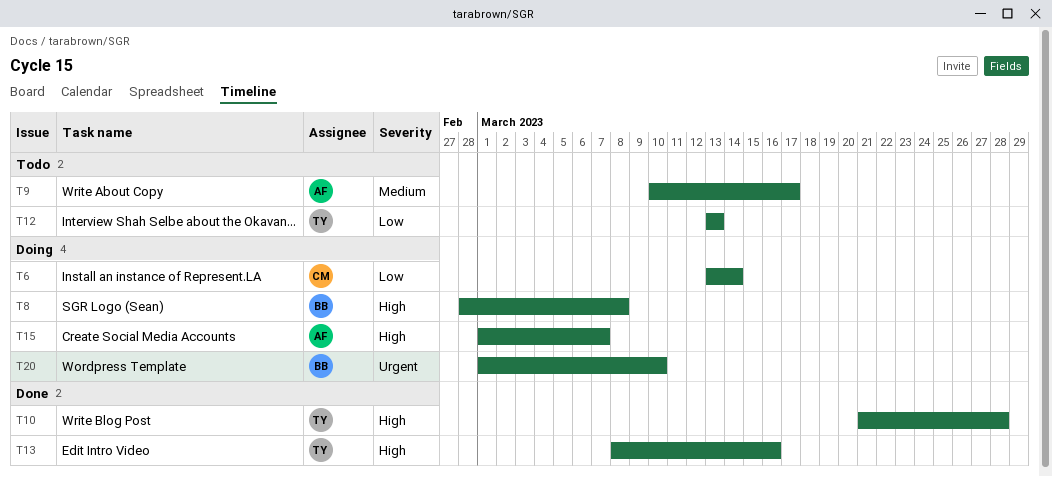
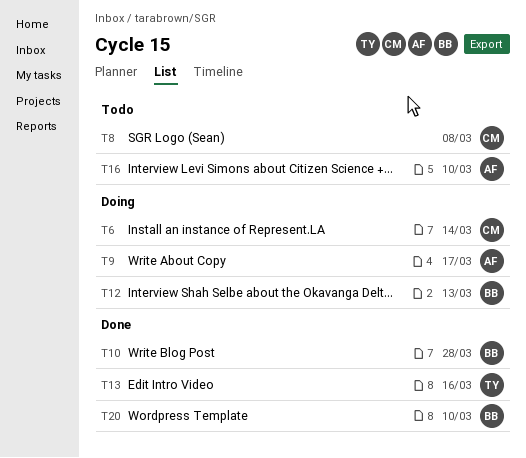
T8, status: Doing -> Todo
T8, owner: BB -> CM
T9, status: Todo -> Doing
T10, owner: TY -> BB
T12, status: Todo -> Doing
T12, owner: TY -> BB
T15: present -> none
T16: none -> present
T20, status: Doing -> Done

